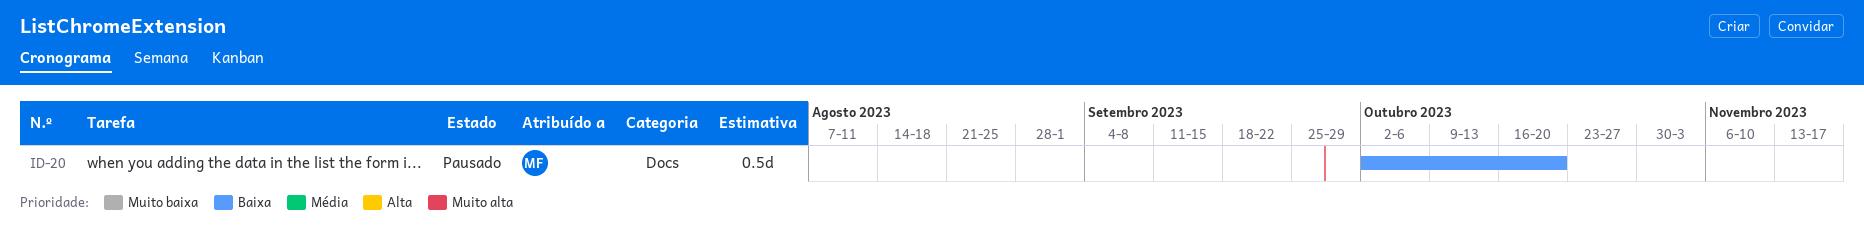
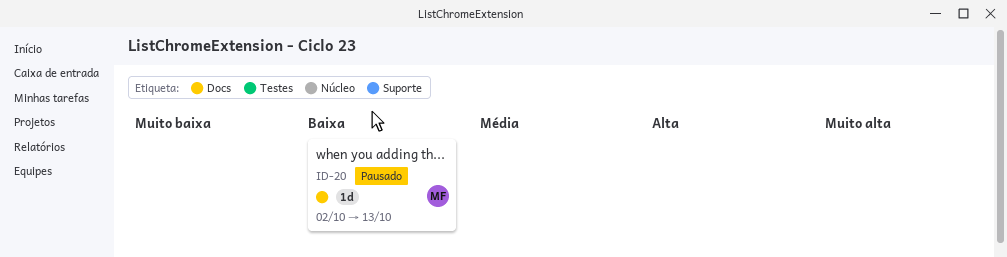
ID-20, estimate: 0.5d -> 1d
ID-20, due: Oct 20 -> Oct 13

